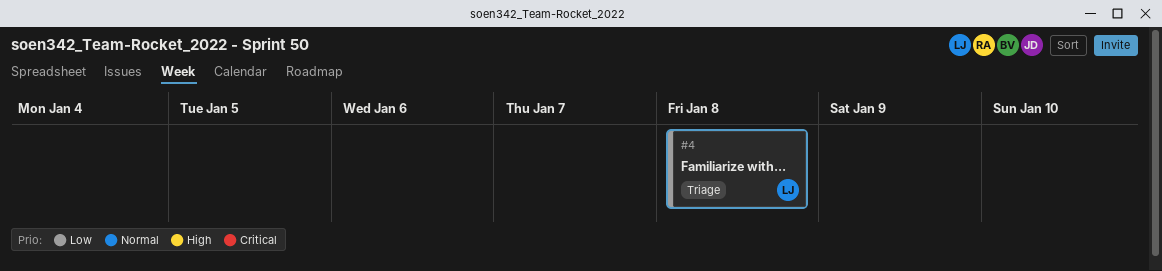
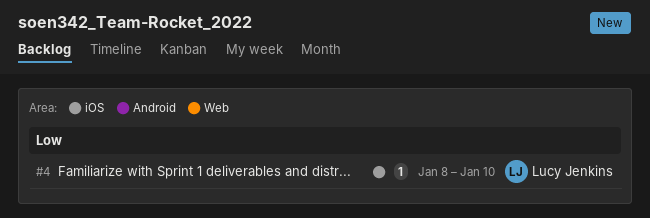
#4, due: Jan 8 -> Jan 10

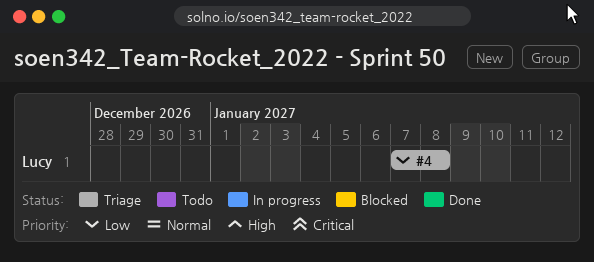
#4, start: Jan 8 -> Jan 7
#4, due: Jan 10 -> Jan 8

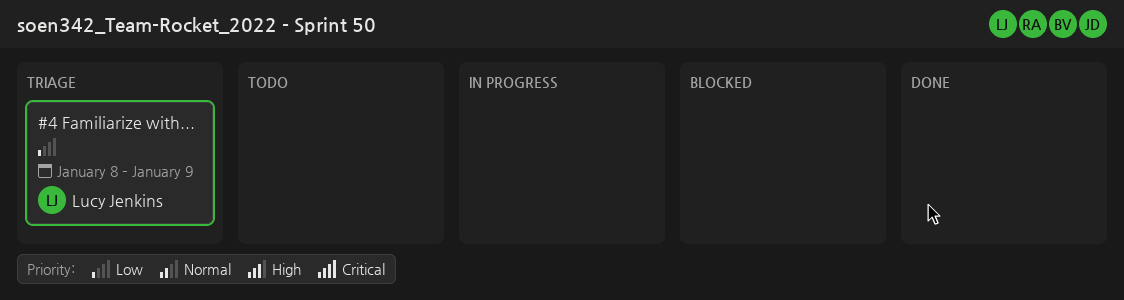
#4, start: Jan 7 -> Jan 8
#4, due: Jan 8 -> Jan 9

